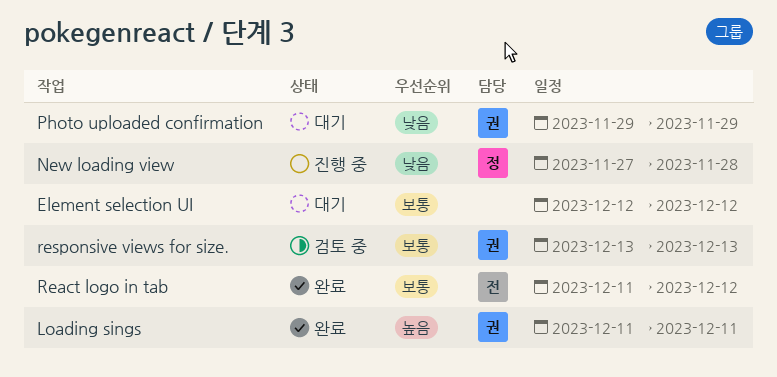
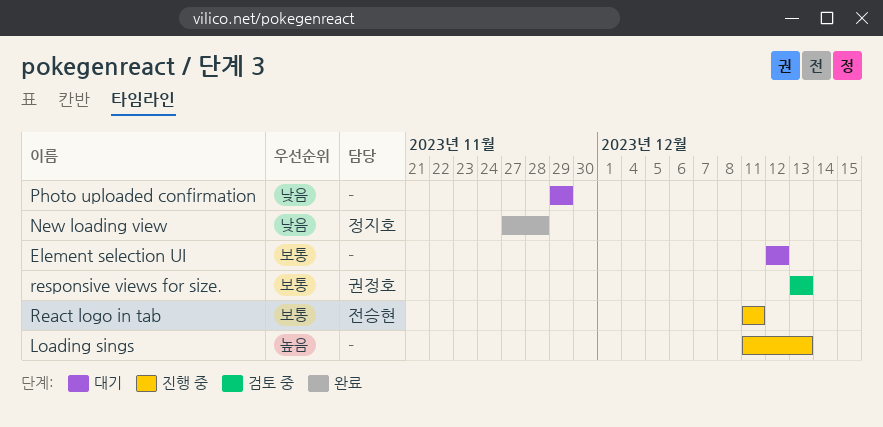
Loading sings, status: 완료 -> 진행 중
Loading sings, owner: 권정호 -> none
Loading sings, due: Dec 11 -> Dec 13
New loading view, status: 진행 중 -> 완료
Photo uploaded confirmation, owner: 권정호 -> none
React logo in tab, status: 완료 -> 진행 중
React logo in tab, due: Dec 12 -> Dec 11

